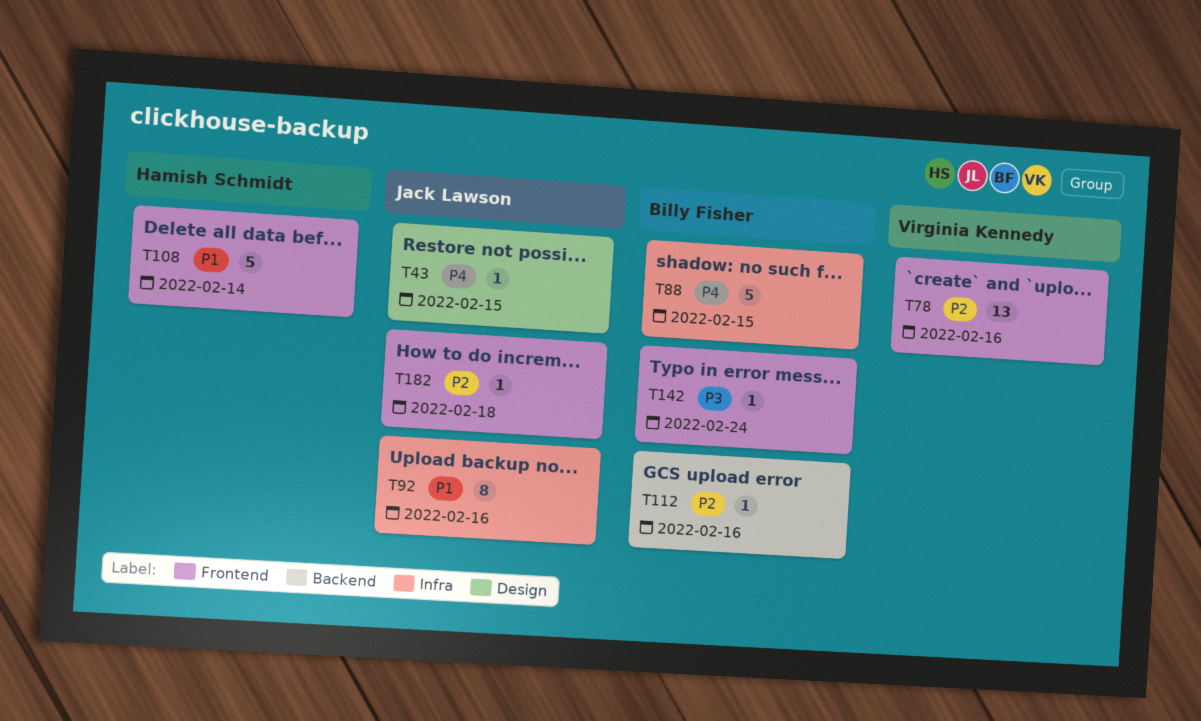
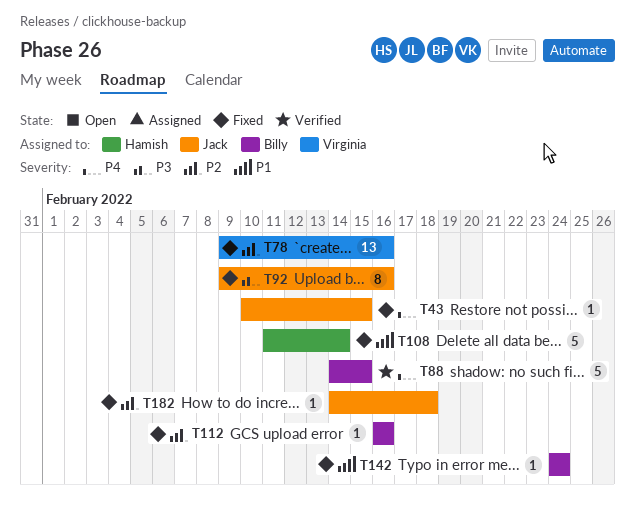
T92, priority: P1 -> P3
T142, priority: P3 -> P1

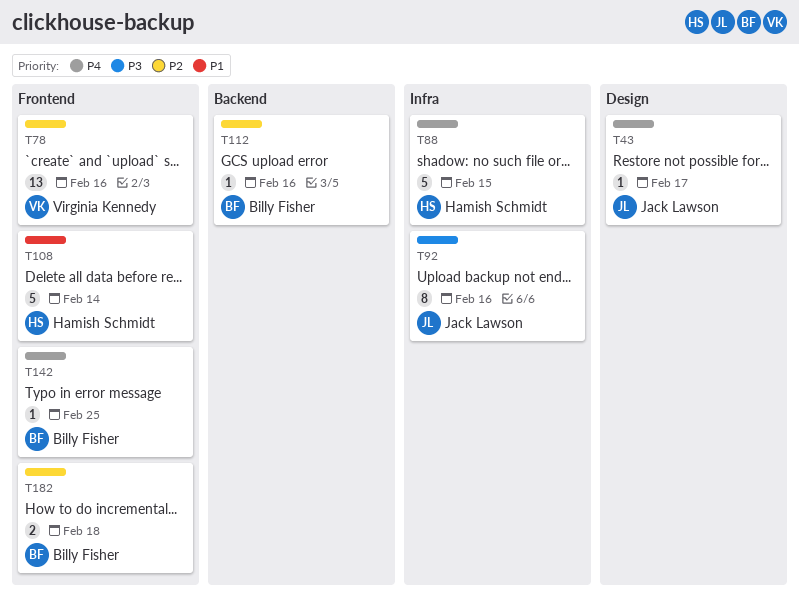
T43, due: Feb 15 -> Feb 17
T88, owner: Billy Fisher -> Hamish Schmidt
T142, priority: P1 -> P4
T142, due: Feb 24 -> Feb 25
T182, owner: Jack Lawson -> Billy Fisher
T182, estimate: 1 -> 2

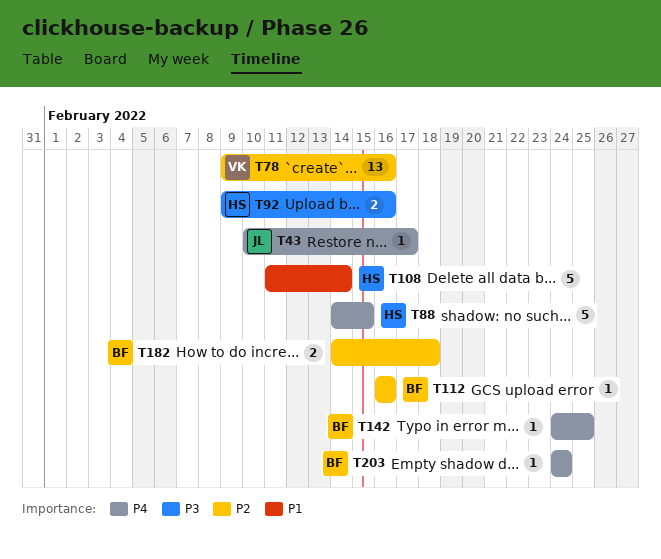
T92, owner: Jack Lawson -> Hamish Schmidt
T92, estimate: 8 -> 2
T203: none -> present

